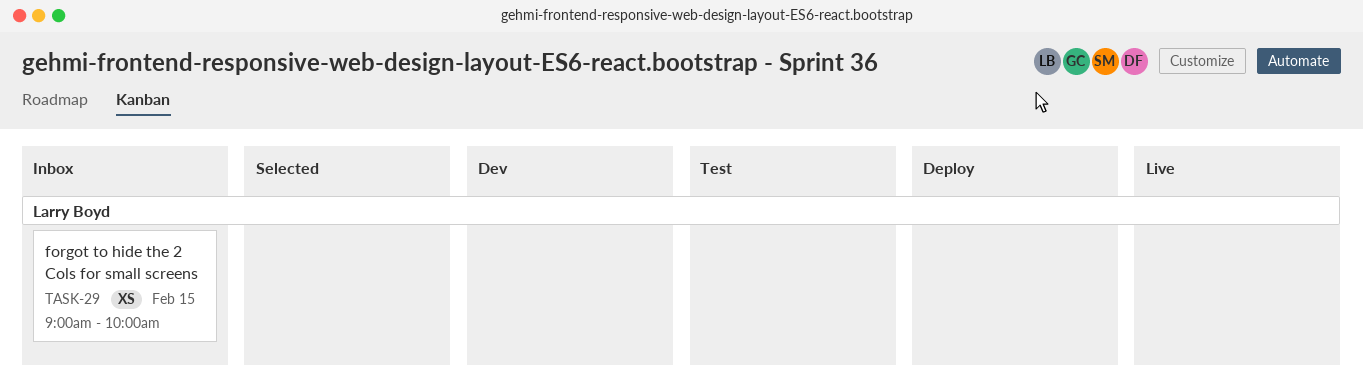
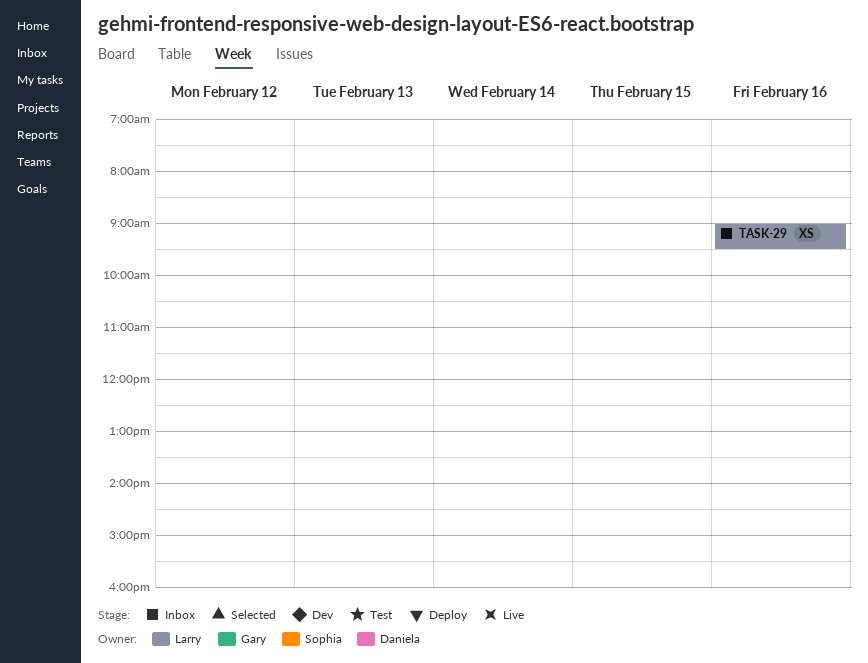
TASK-29, day: Feb 15 -> Feb 16
TASK-29, ends: 10:00 -> 09:30

